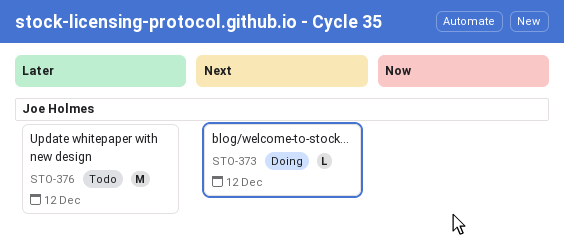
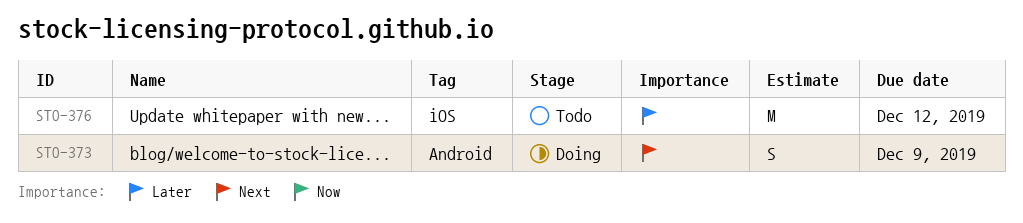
STO-373, estimate: L -> S
STO-373, due: Dec 12 -> Dec 9

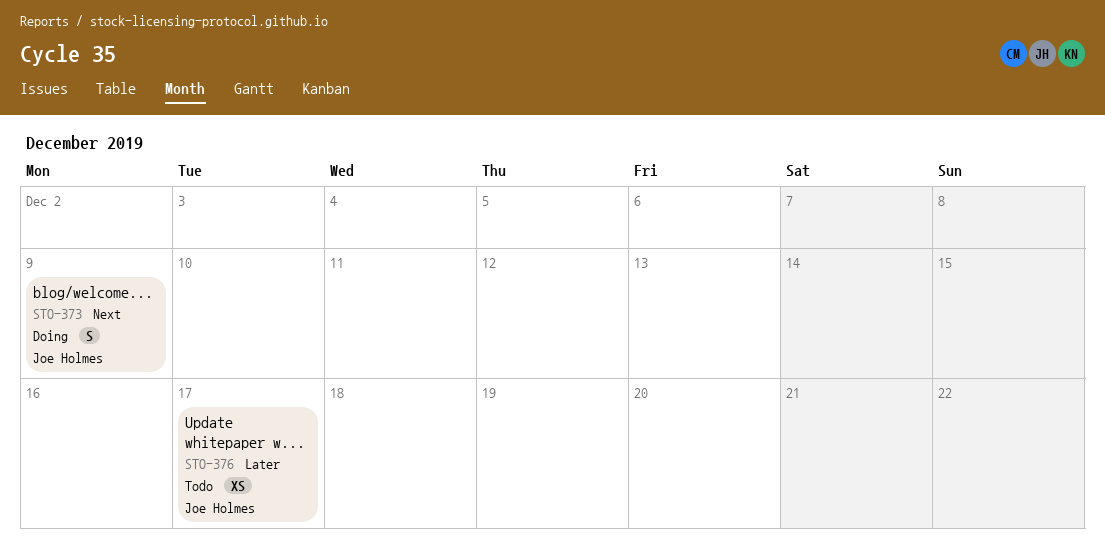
STO-376, estimate: M -> XS
STO-376, due: Dec 12 -> Dec 17

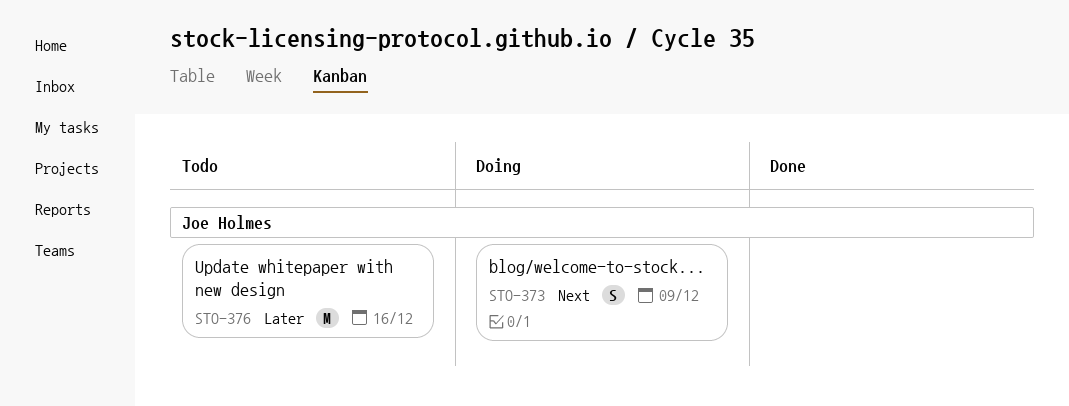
STO-376, estimate: XS -> M
STO-376, due: Dec 17 -> Dec 16

